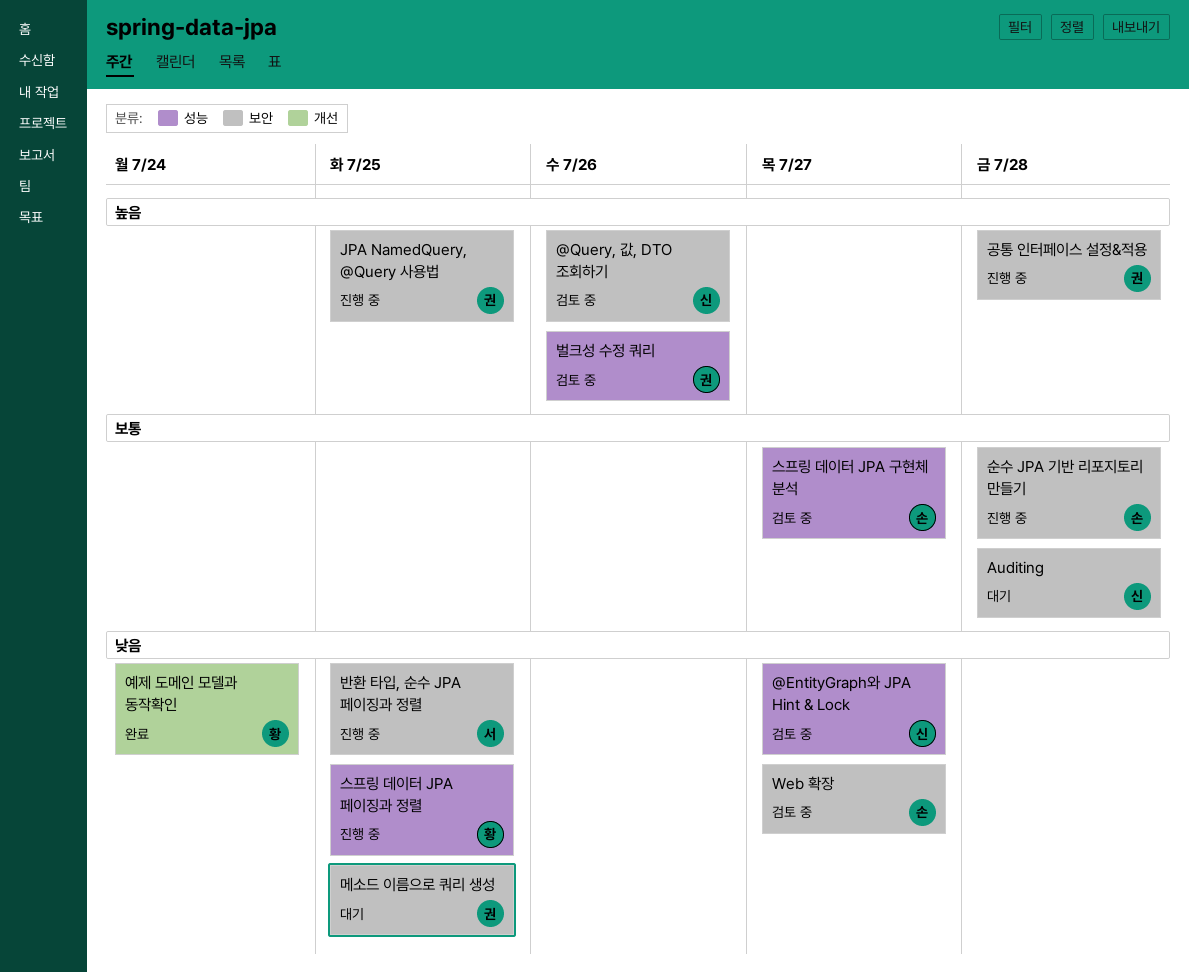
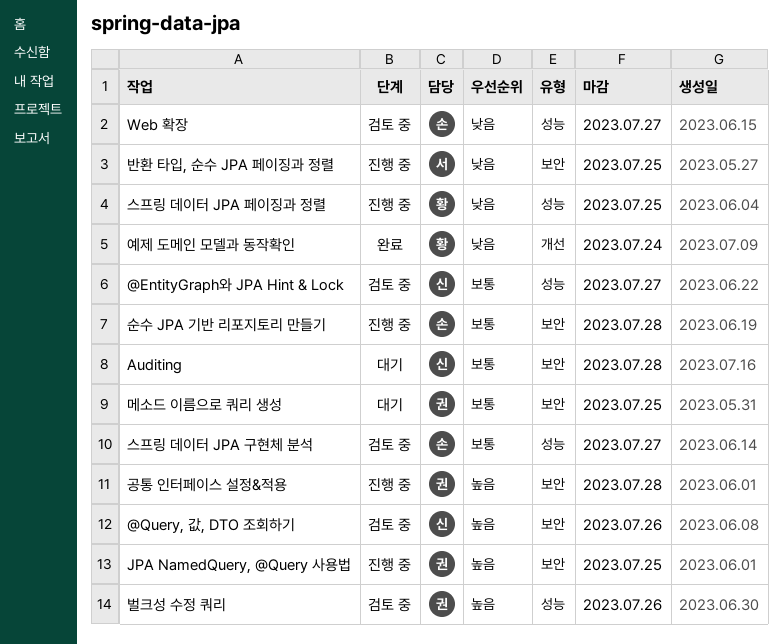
@EntityGraph와 JPA Hint & Lock, priority: 낮음 -> 보통
Web 확장, label: 보안 -> 성능
메소드 이름으로 쿼리 생성, priority: 낮음 -> 보통

